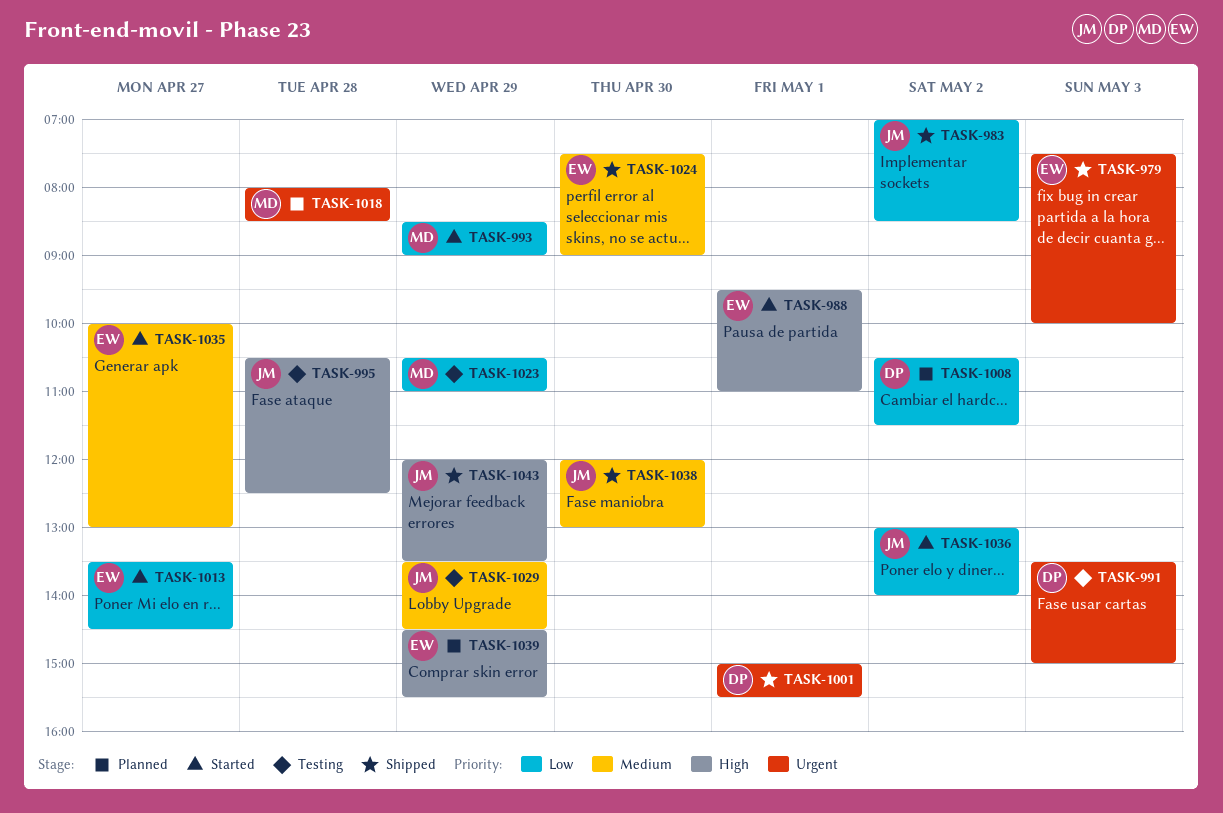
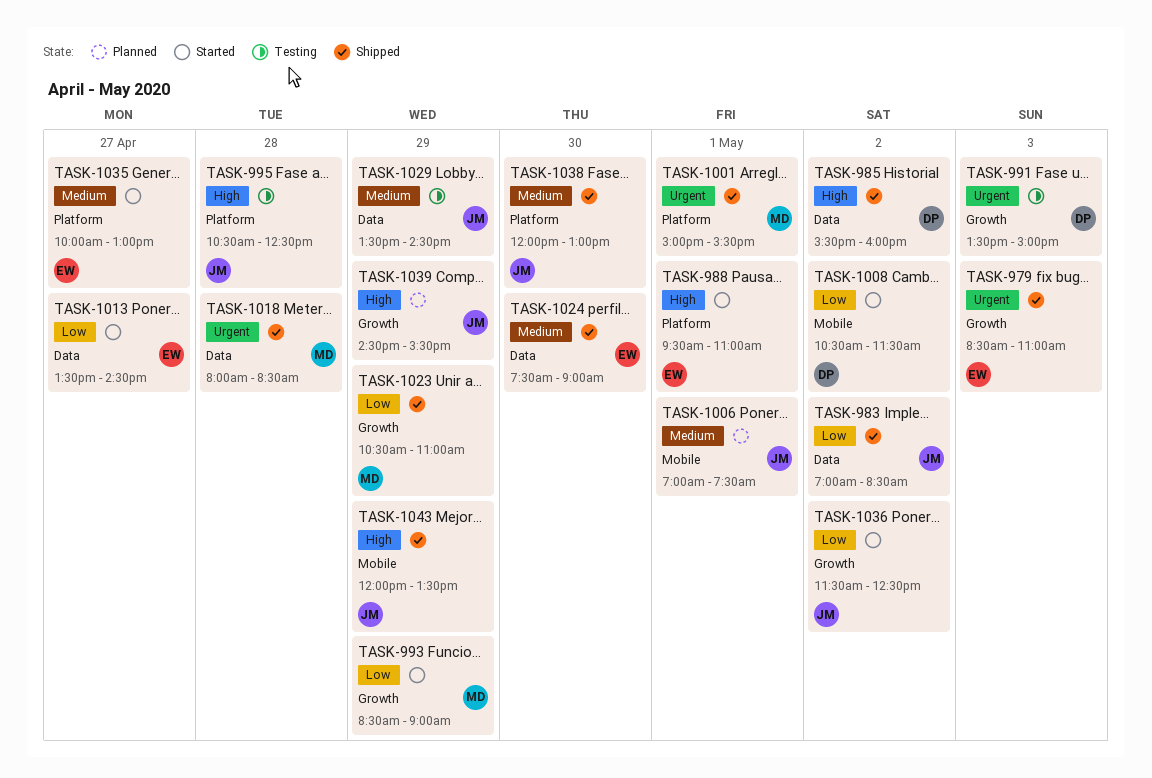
TASK-979, begins: 07:30 -> 08:30
TASK-979, ends: 10:00 -> 11:00
TASK-985: none -> present
TASK-1001, owner: DP -> MD
TASK-1006: none -> present
TASK-1008, status: Planned -> Started
TASK-1018, status: Planned -> Shipped
TASK-1023, status: Testing -> Shipped
TASK-1036, begins: 13:00 -> 11:30
TASK-1036, ends: 14:00 -> 12:30
TASK-1039, owner: EW -> JM

